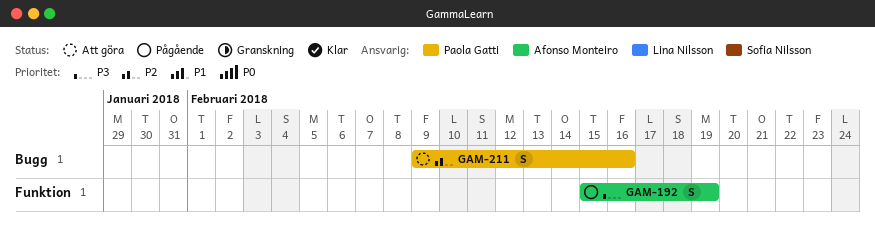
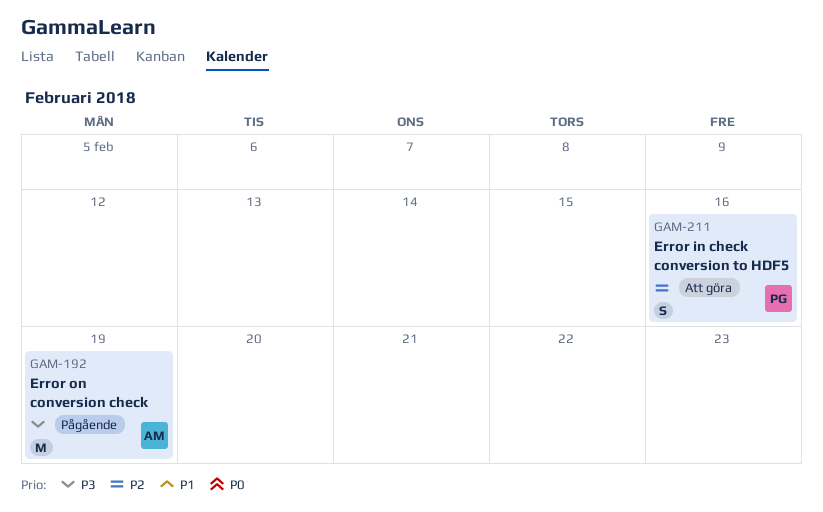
GAM-192, estimate: S -> M

